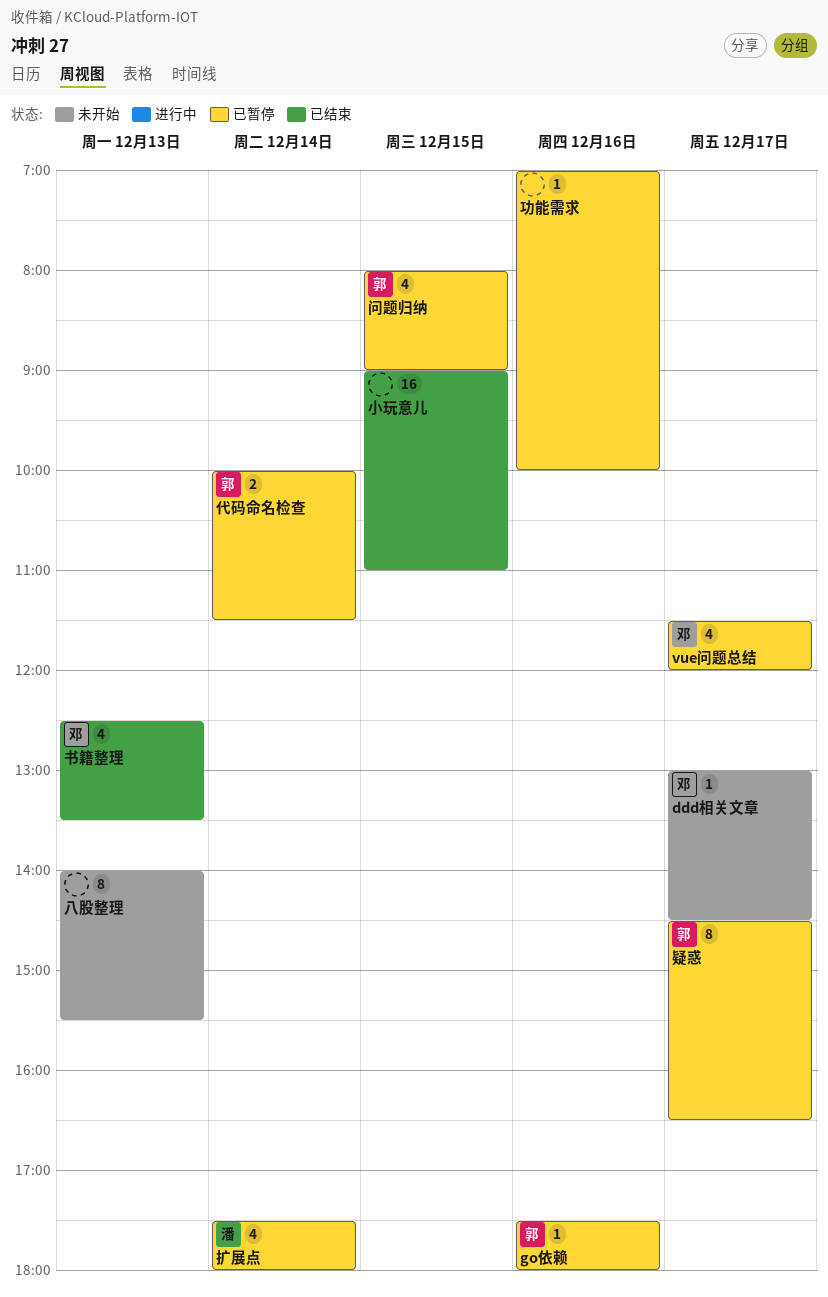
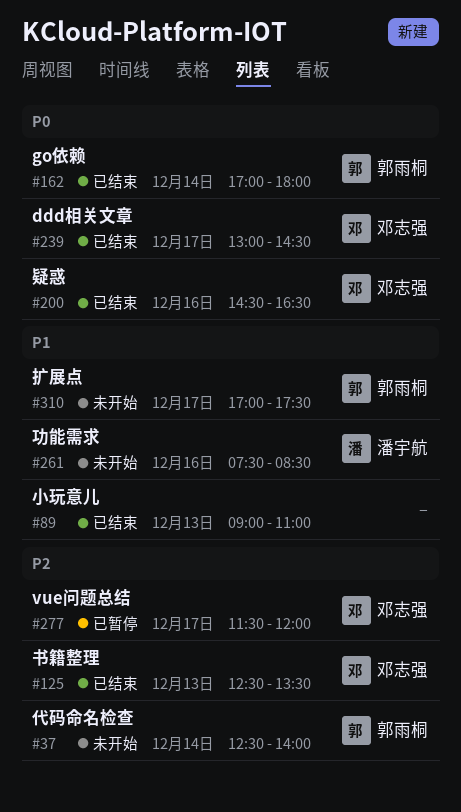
ddd相关文章, status: 未开始 -> 已结束
go依赖, status: 已暂停 -> 已结束
go依赖, day: Dec 16 -> Dec 14
go依赖, begins: 17:30 -> 17:00
代码命名检查, status: 已暂停 -> 未开始
代码命名检查, begins: 10:00 -> 12:30
代码命名检查, ends: 11:30 -> 14:00
八股整理: present -> none
功能需求, status: 已暂停 -> 未开始
功能需求, owner: none -> 潘宇航
功能需求, begins: 07:00 -> 07:30
功能需求, ends: 10:00 -> 08:30
小玩意儿, day: Dec 15 -> Dec 13
扩展点, status: 已暂停 -> 未开始
扩展点, owner: 潘宇航 -> 郭雨桐
扩展点, day: Dec 14 -> Dec 17
扩展点, begins: 17:30 -> 17:00
扩展点, ends: 18:00 -> 17:30
疑惑, status: 已暂停 -> 已结束
疑惑, owner: 郭雨桐 -> 邓志强
疑惑, day: Dec 17 -> Dec 16
问题归纳: present -> none

